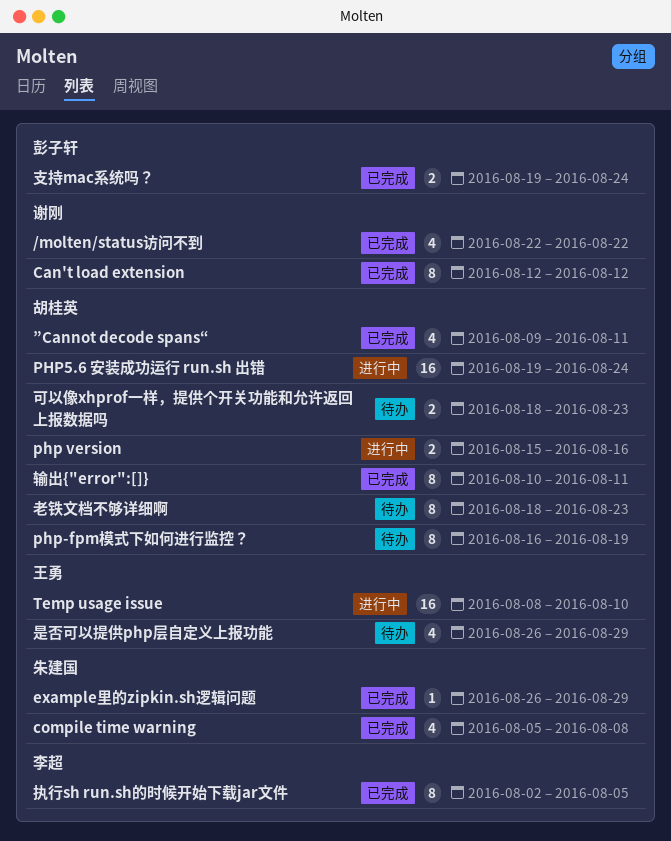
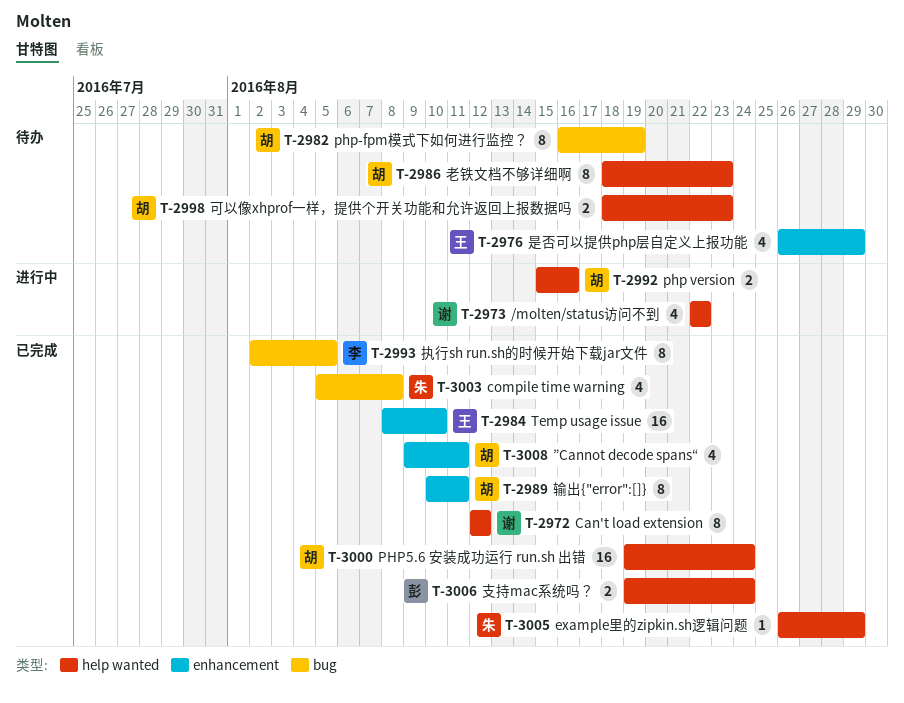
/molten/status访问不到, status: 已完成 -> 进行中
PHP5.6 安装成功运行 run.sh 出错, status: 进行中 -> 已完成
Temp usage issue, status: 进行中 -> 已完成

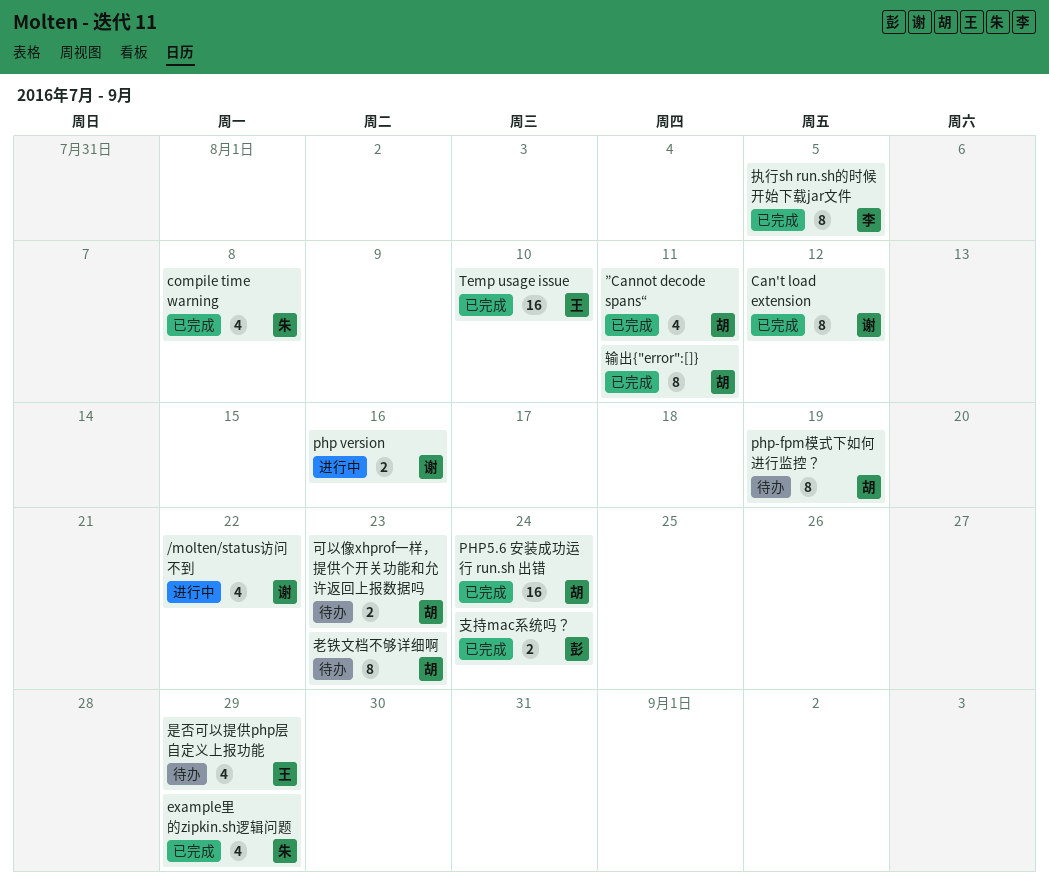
example里的zipkin.sh逻辑问题, estimate: 1 -> 4
php version, owner: 胡 -> 谢

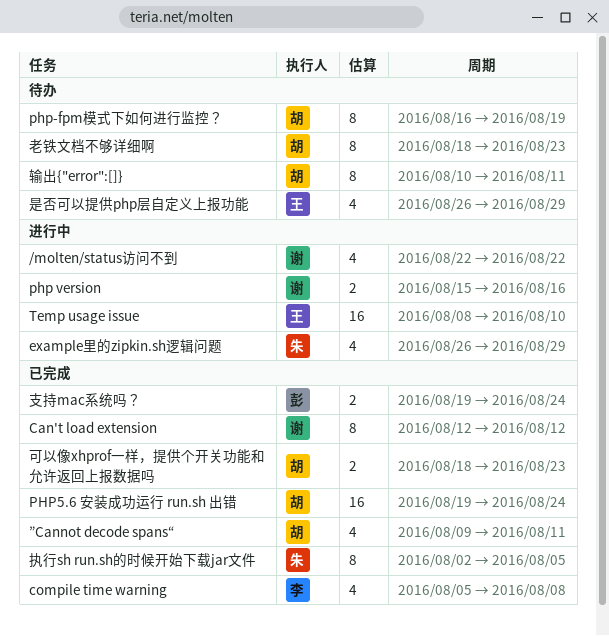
compile time warning, owner: 朱 -> 李
example里的zipkin.sh逻辑问题, status: 已完成 -> 进行中
Temp usage issue, status: 已完成 -> 进行中
可以像xhprof一样，提供个开关功能和允许返回上报数据吗, status: 待办 -> 已完成
执行sh run.sh的时候开始下载jar文件, owner: 李 -> 朱
输出{"error":[]}, status: 已完成 -> 待办

